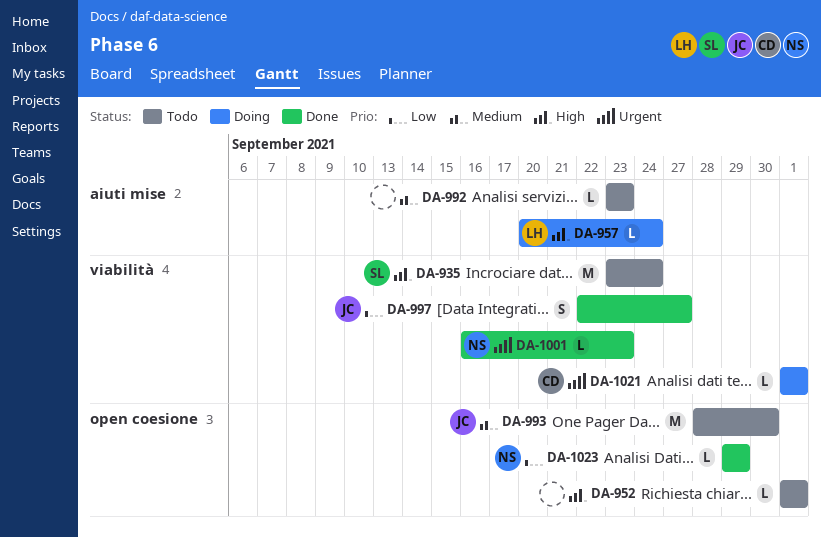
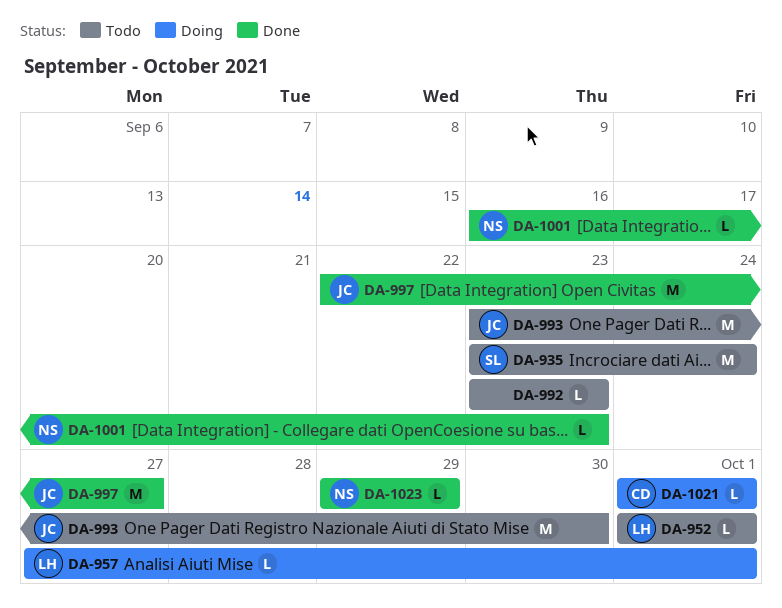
DA-952, owner: none -> LH
DA-957, start: Sep 20 -> Sep 27
DA-957, due: Sep 24 -> Oct 1
DA-993, start: Sep 28 -> Sep 23
DA-997, estimate: S -> M

